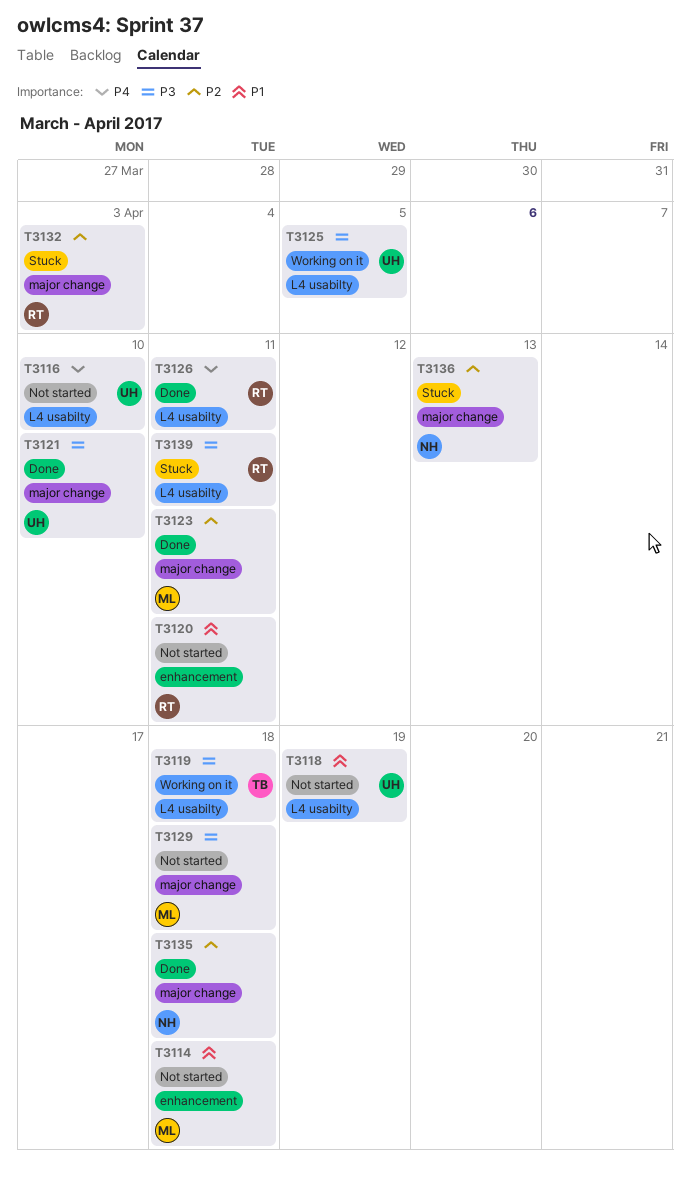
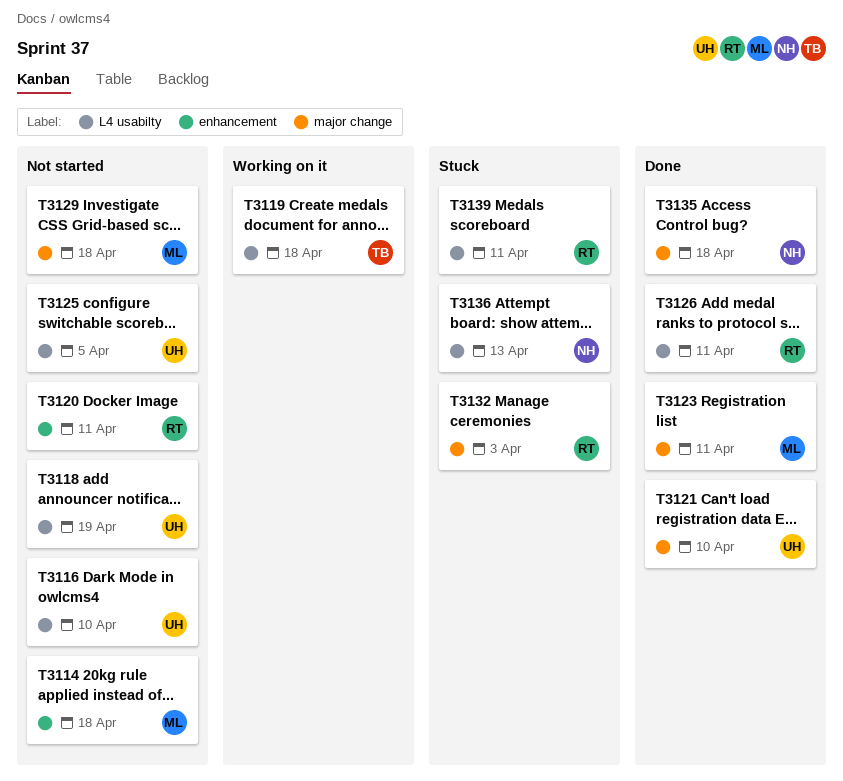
T3125, status: Working on it -> Not started
T3136, label: major change -> L4 usabilty

